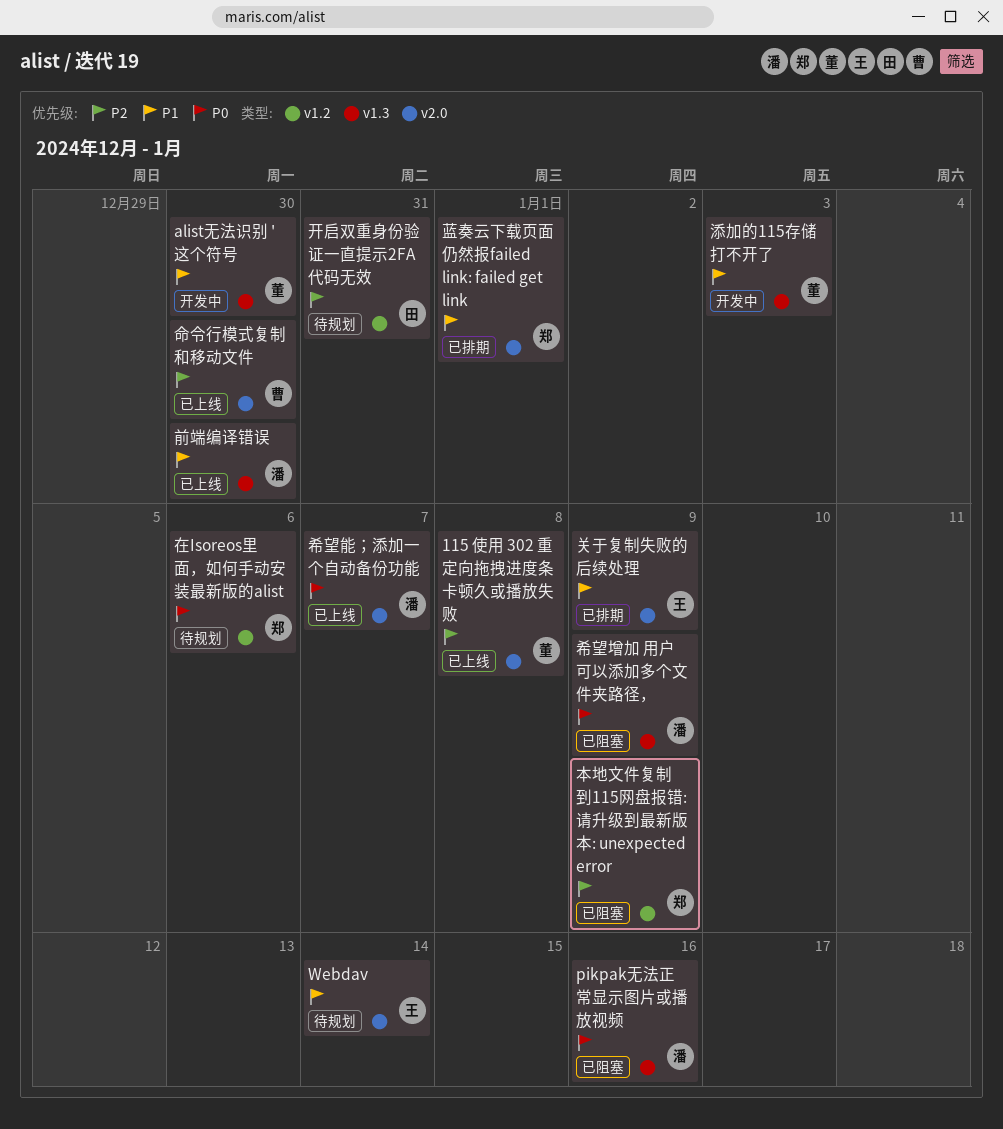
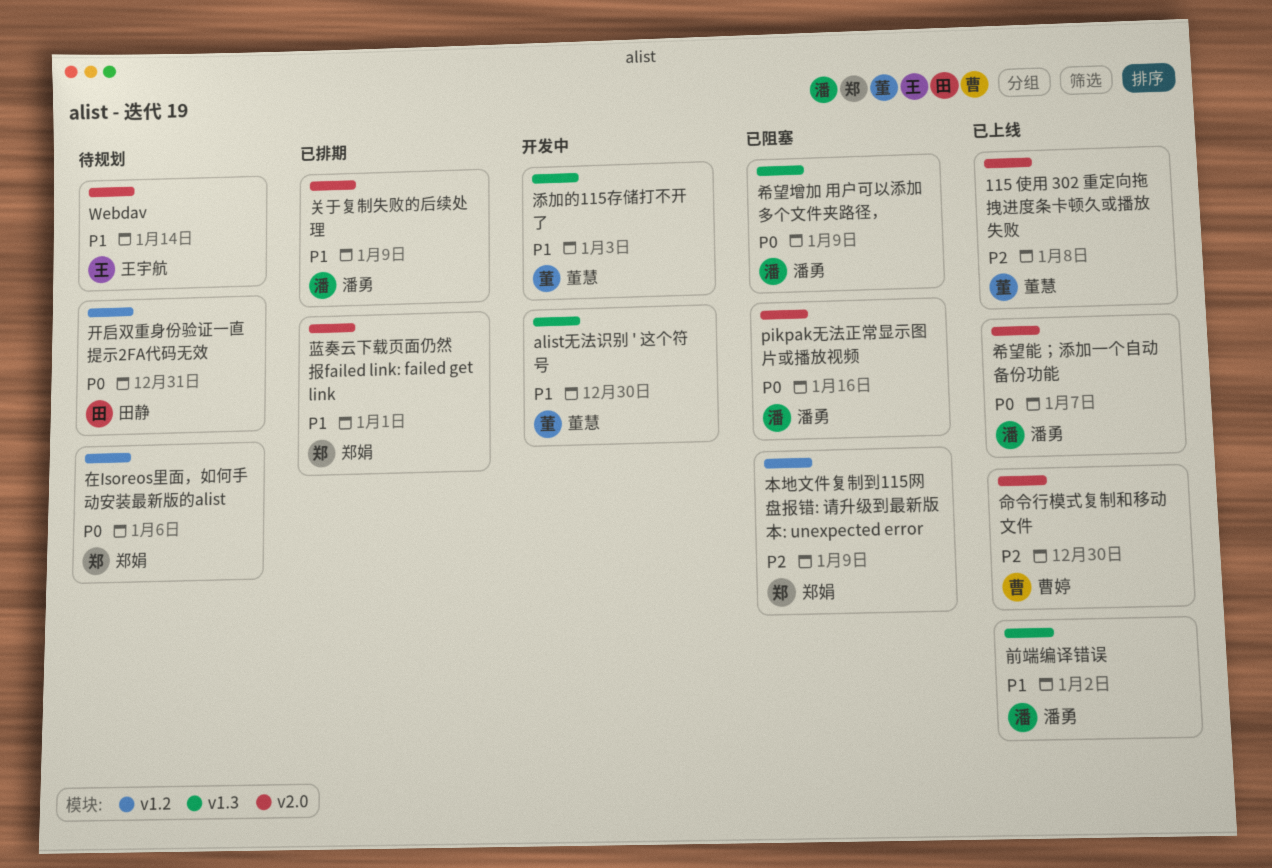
pikpak无法正常显示图片或播放视频, label: v1.3 -> v2.0
关于复制失败的后续处理, owner: 王宇航 -> 潘勇
前端编译错误, due: Dec 30 -> Jan 2
开启双重身份验证一直提示2FA代码无效, priority: P2 -> P0

